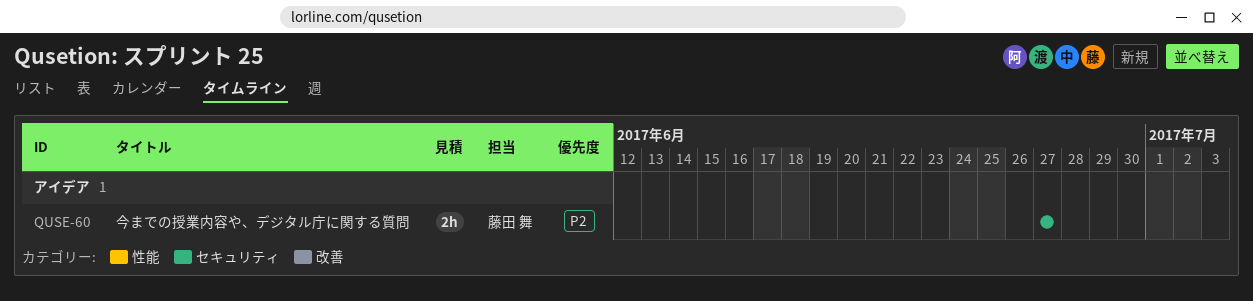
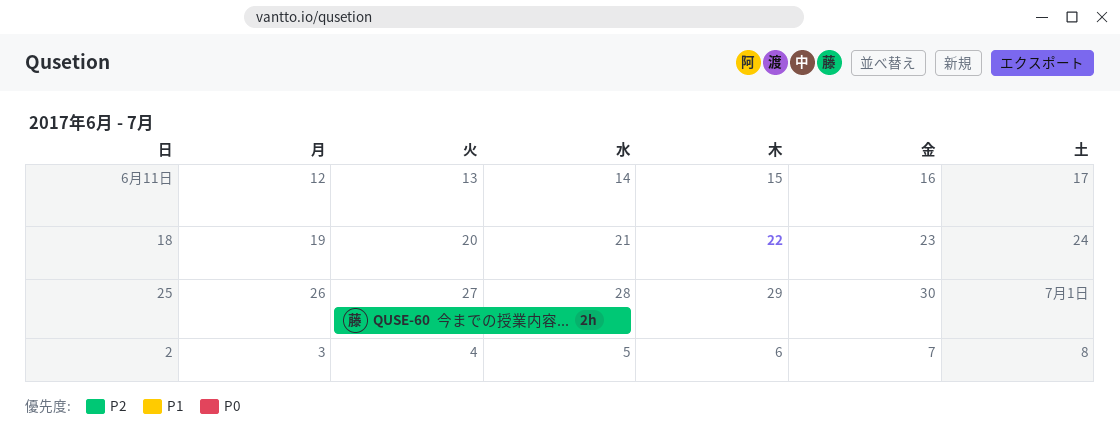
QUSE-60, due: Jun 27 -> Jun 28

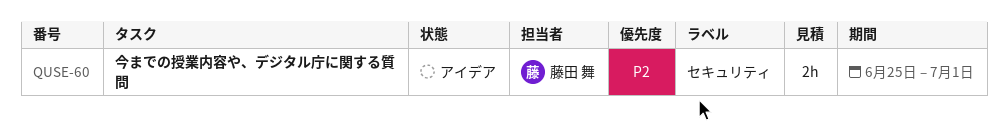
QUSE-60, start: Jun 27 -> Jun 25
QUSE-60, due: Jun 28 -> Jul 1

